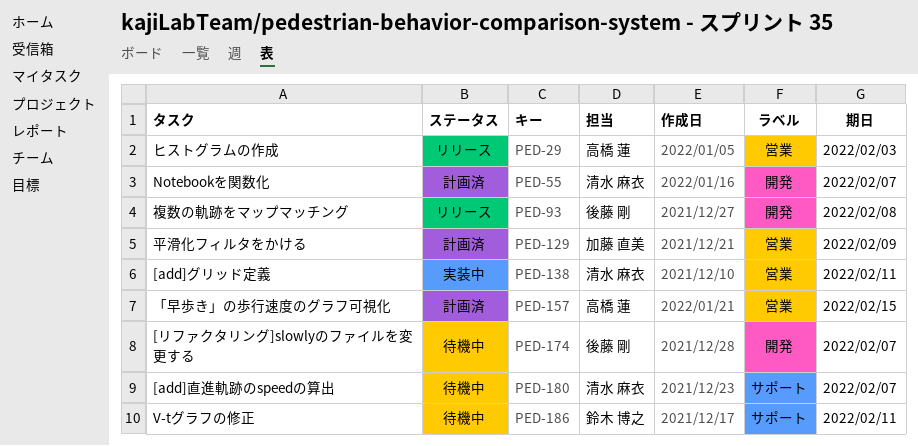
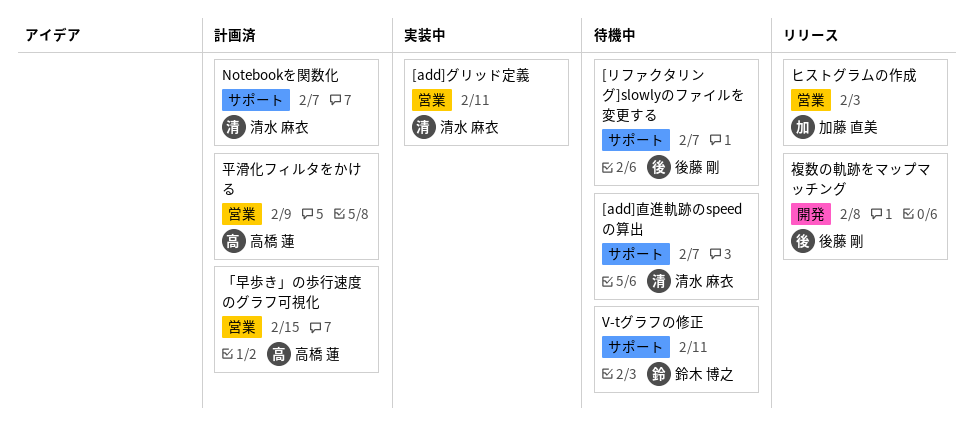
[リファクタリング]slowlyのファイルを変更する, label: 開発 -> サポート
Notebookを関数化, label: 開発 -> サポート
ヒストグラムの作成, owner: 高橋 蓮 -> 加藤 直美
平滑化フィルタをかける, owner: 加藤 直美 -> 高橋 蓮

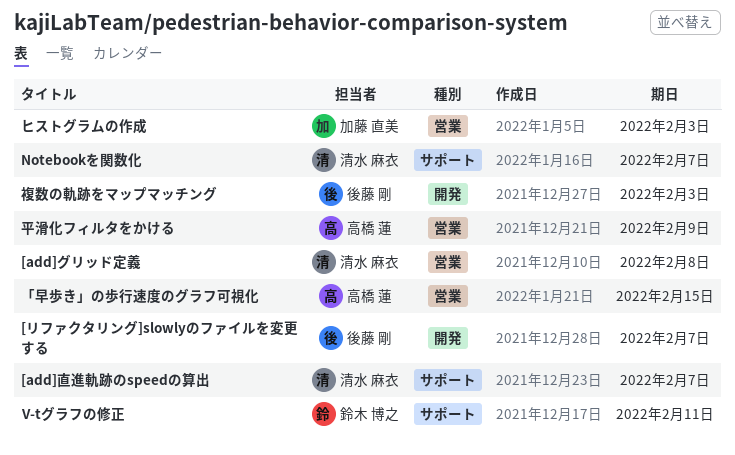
[add]グリッド定義, due: Feb 11 -> Feb 8
[リファクタリング]slowlyのファイルを変更する, label: サポート -> 開発
複数の軌跡をマップマッチング, due: Feb 8 -> Feb 3

